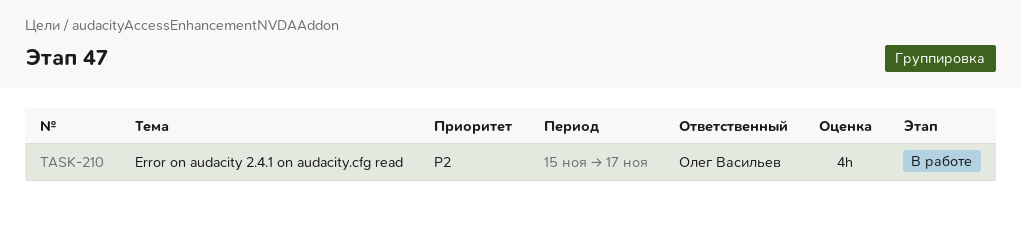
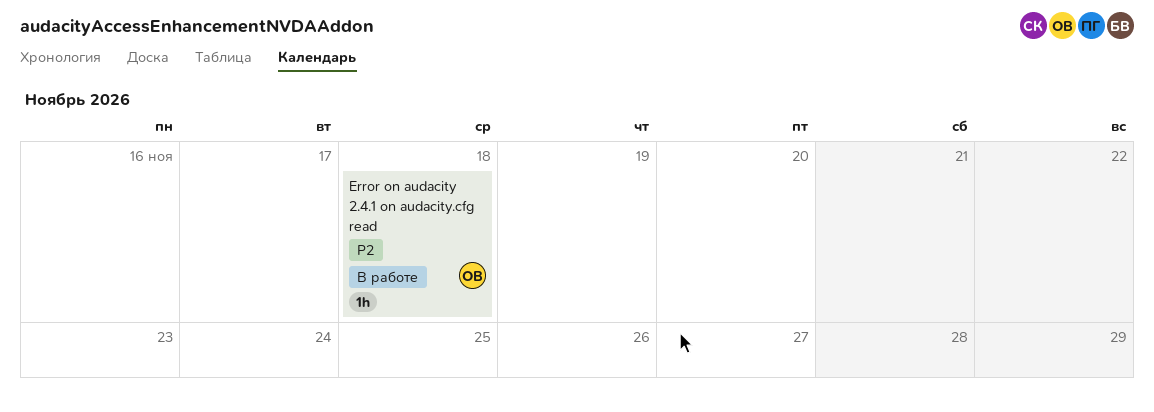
Error on audacity 2.4.1 on audacity.cfg read, estimate: 4h -> 1h
Error on audacity 2.4.1 on audacity.cfg read, due: Nov 17 -> Nov 18

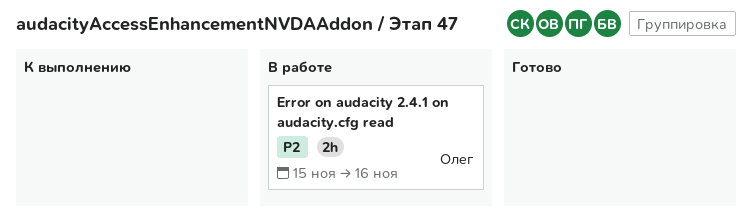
Error on audacity 2.4.1 on audacity.cfg read, estimate: 1h -> 2h
Error on audacity 2.4.1 on audacity.cfg read, due: Nov 18 -> Nov 16

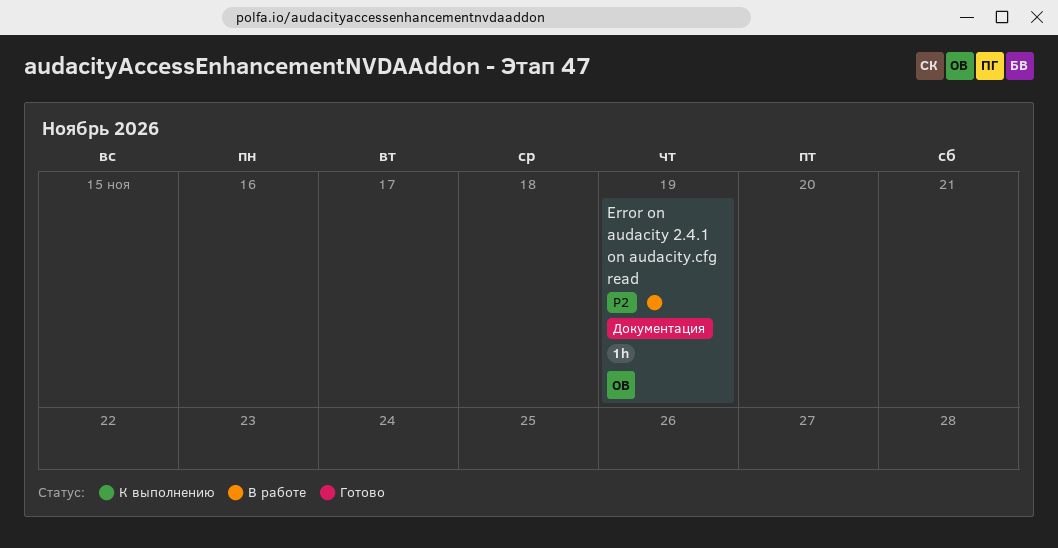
Error on audacity 2.4.1 on audacity.cfg read, estimate: 2h -> 1h
Error on audacity 2.4.1 on audacity.cfg read, due: Nov 16 -> Nov 19

